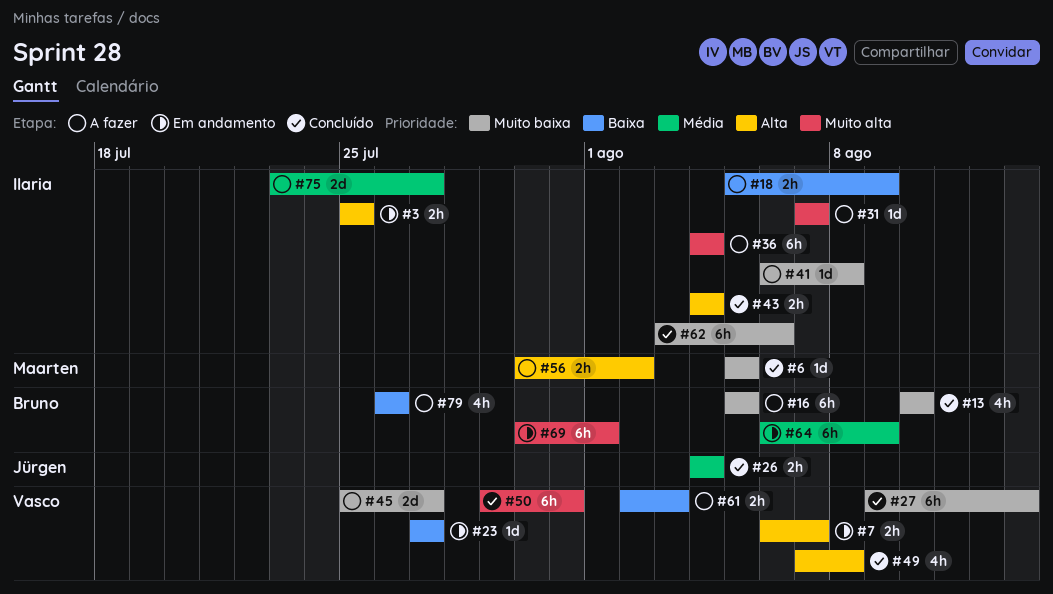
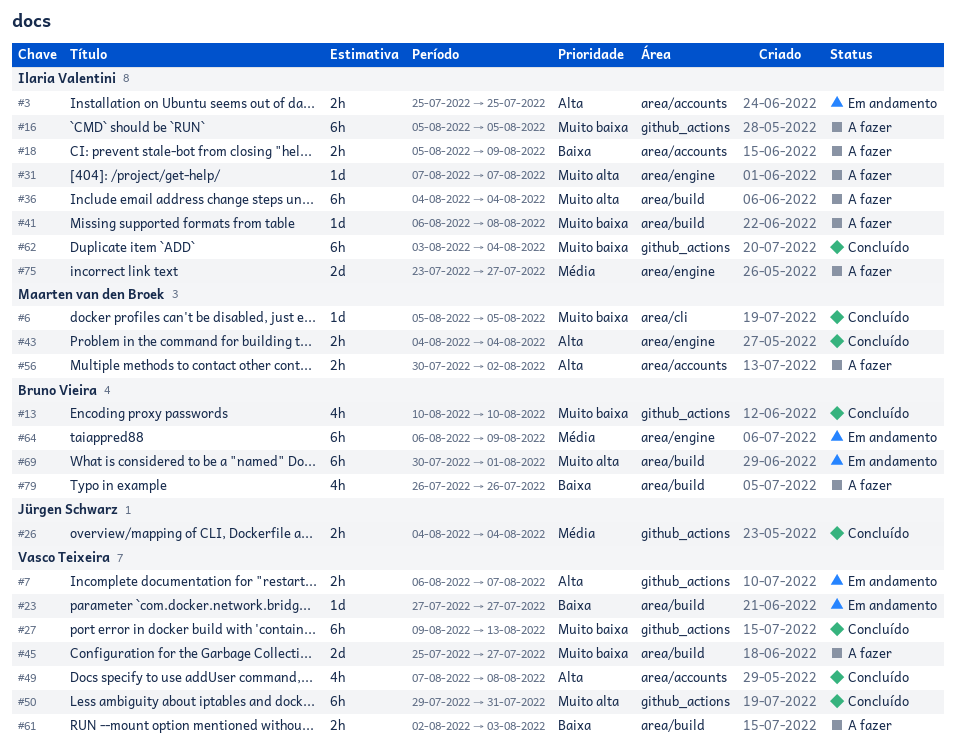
#16, owner: Bruno Vieira -> Ilaria Valentini
#43, owner: Ilaria Valentini -> Maarten van den Broek
#62, due: Aug 6 -> Aug 4

